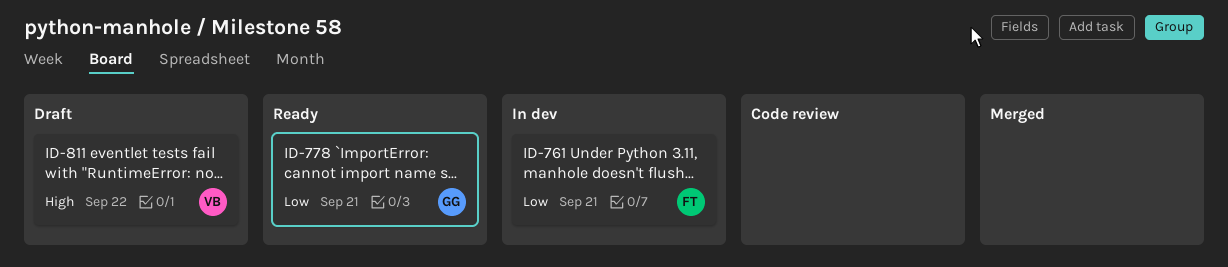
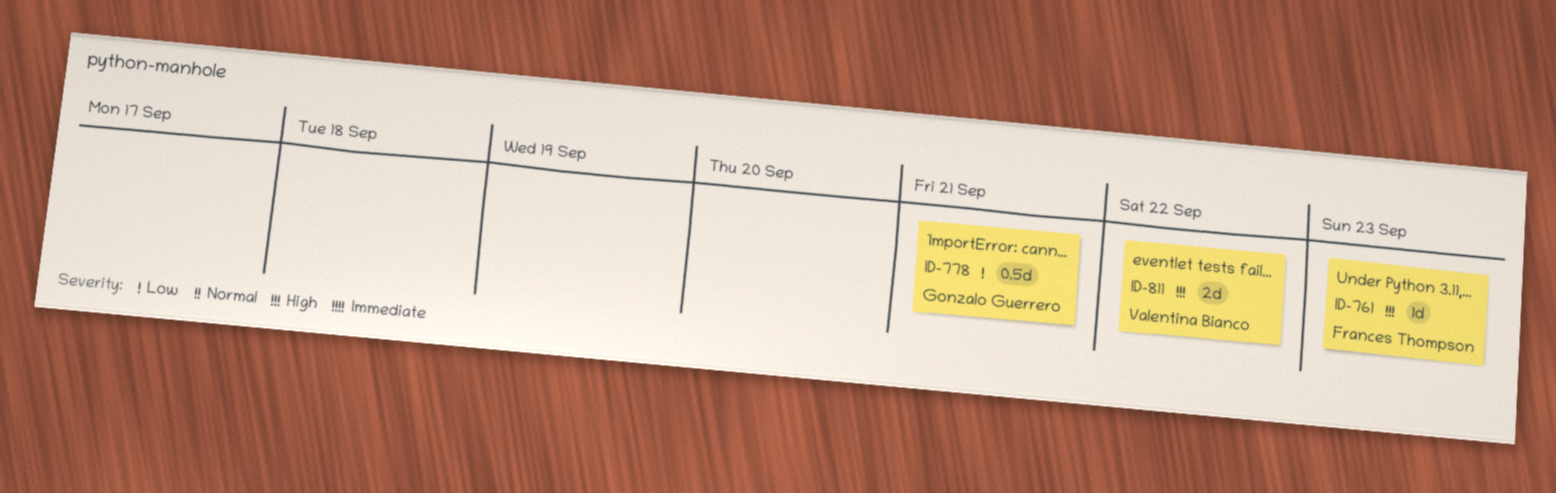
ID-761, priority: Low -> High
ID-761, due: Sep 21 -> Sep 23

